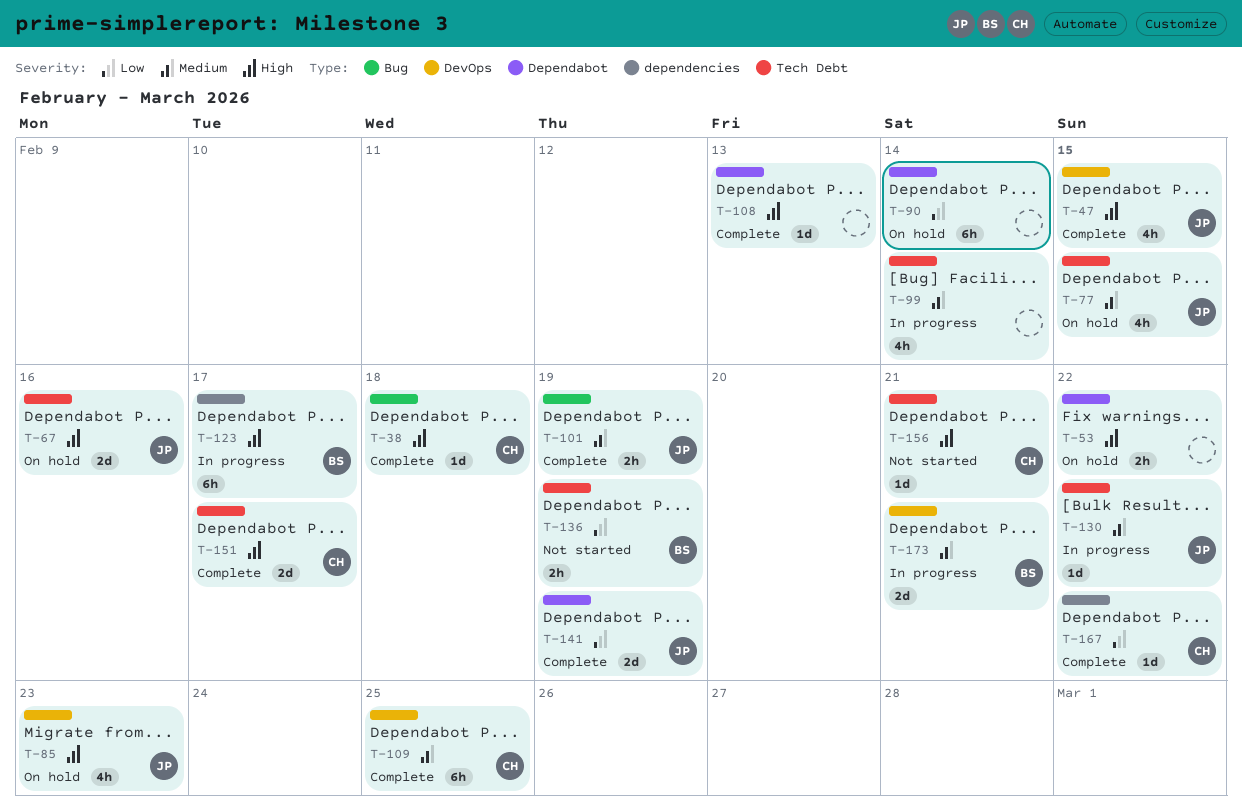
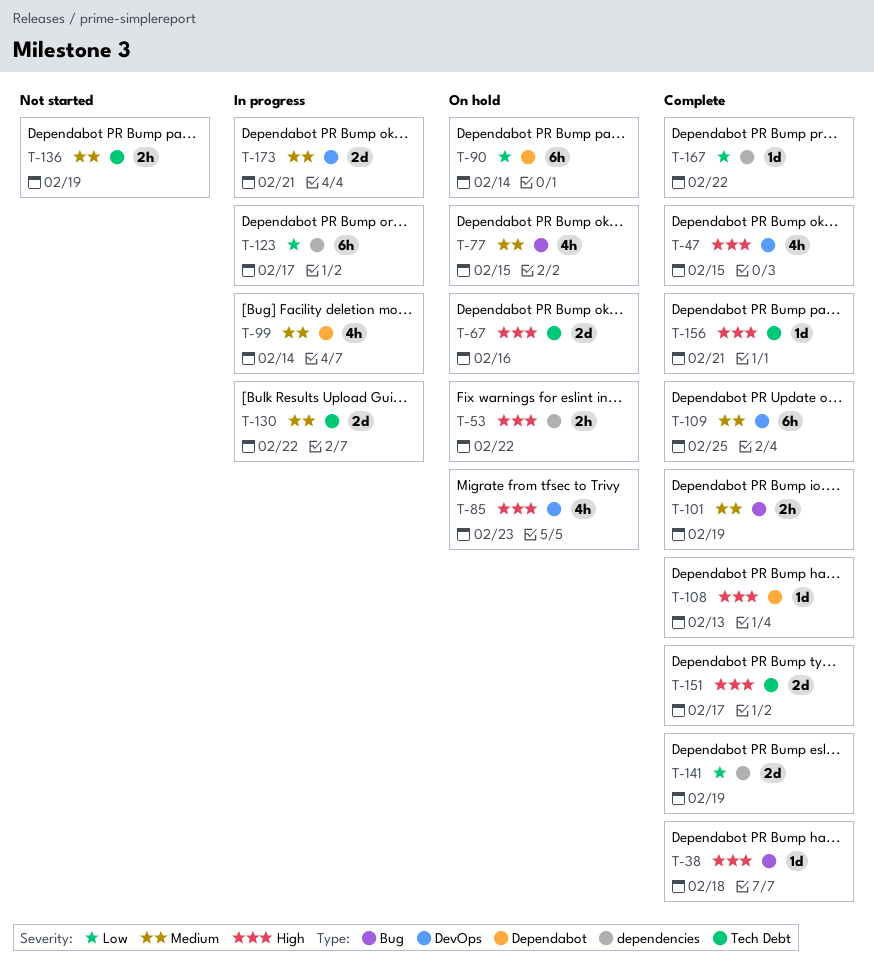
T-53, label: Dependabot -> dependencies
T-77, label: Tech Debt -> Bug
T-99, label: Tech Debt -> Dependabot
T-123, priority: High -> Low
T-130, estimate: 1d -> 2d
T-136, priority: Low -> Medium
T-141, label: Dependabot -> dependencies
T-156, status: Not started -> Complete

